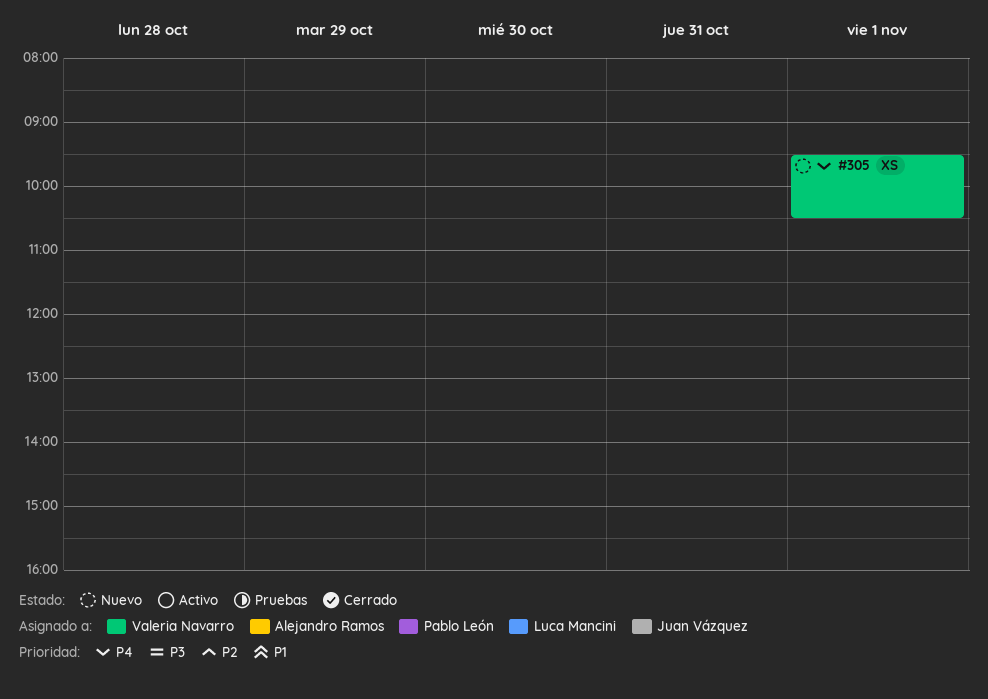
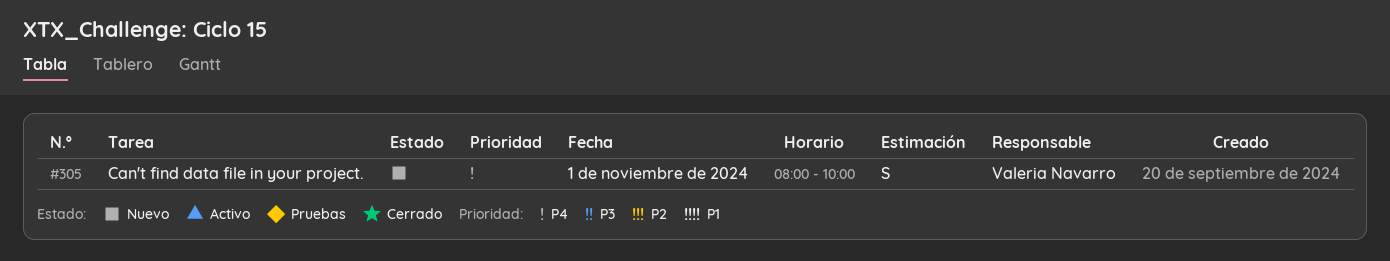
#305, estimate: XS -> S
#305, begins: 09:30 -> 08:00
#305, ends: 10:30 -> 10:00

